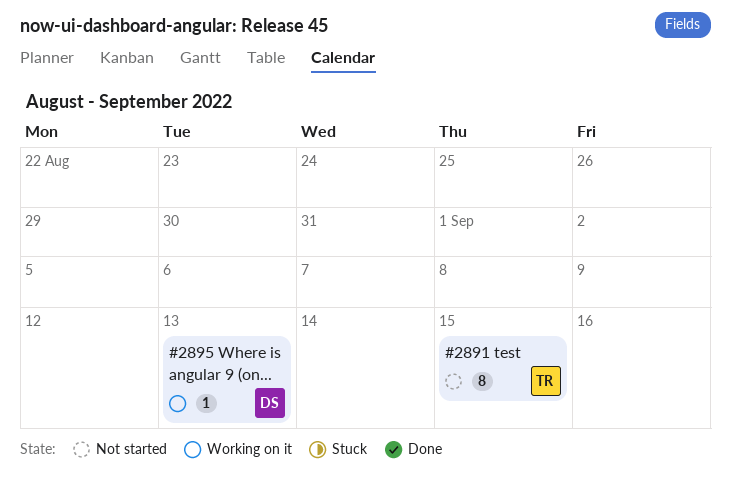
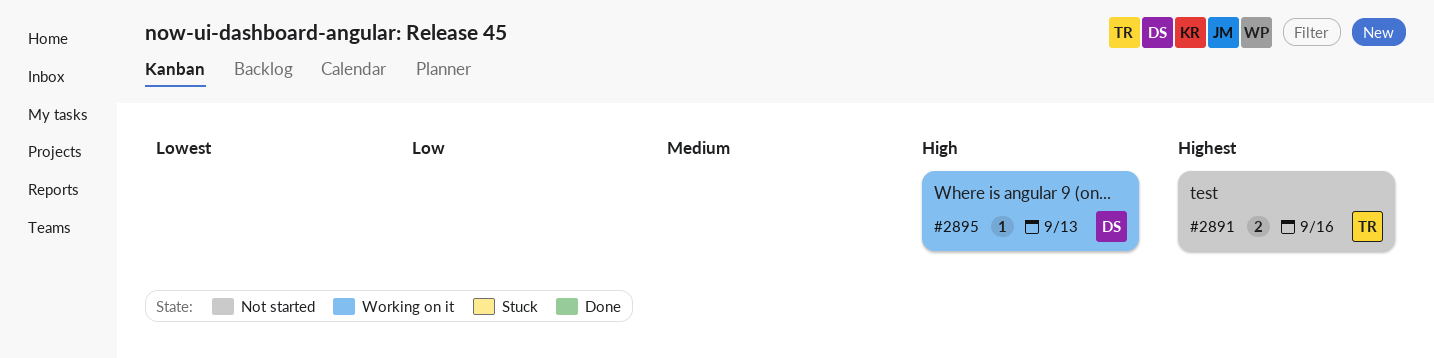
#2891, estimate: 8 -> 2
#2891, due: Sep 15 -> Sep 16

